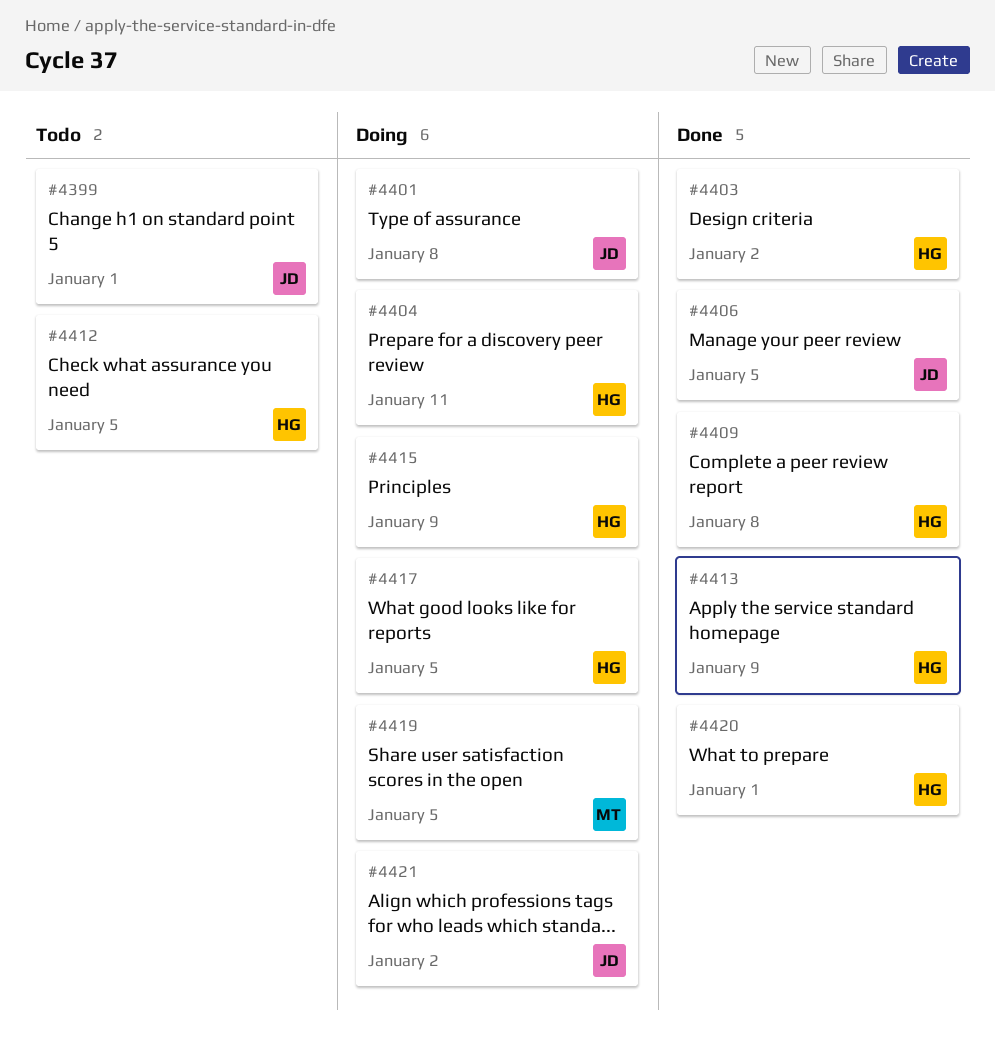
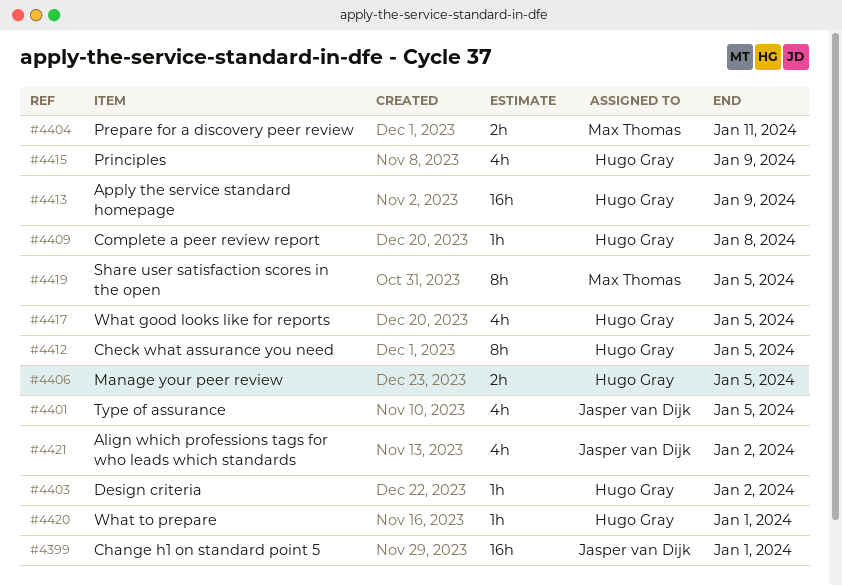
#4401, due: Jan 8 -> Jan 5
#4404, owner: Hugo Gray -> Max Thomas
#4406, owner: Jasper van Dijk -> Hugo Gray

